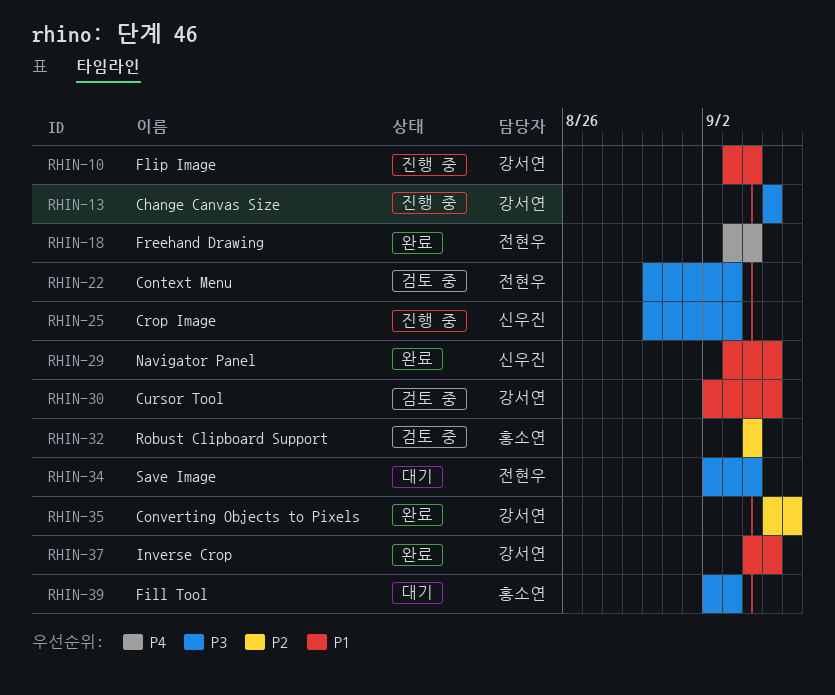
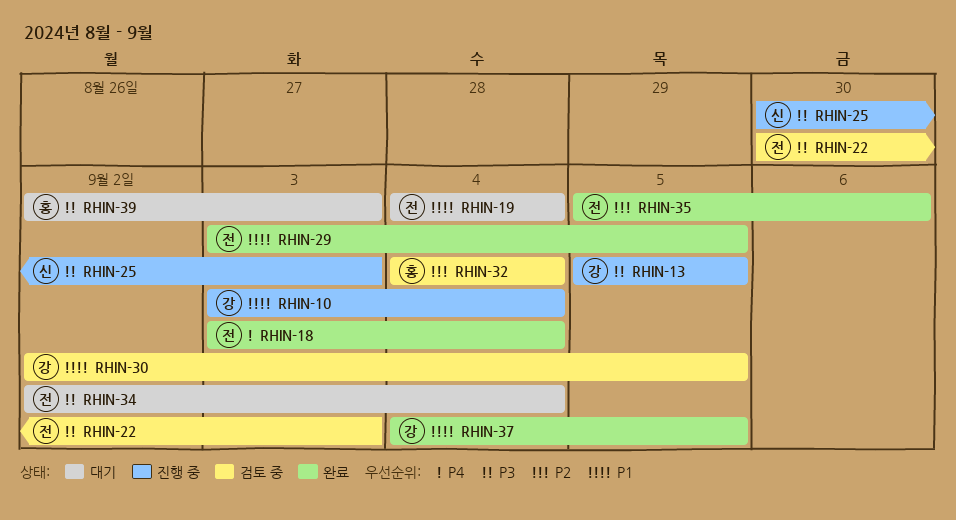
RHIN-19: none -> present
RHIN-29, owner: 신우진 -> 전현우
RHIN-35, owner: 강서연 -> 전현우

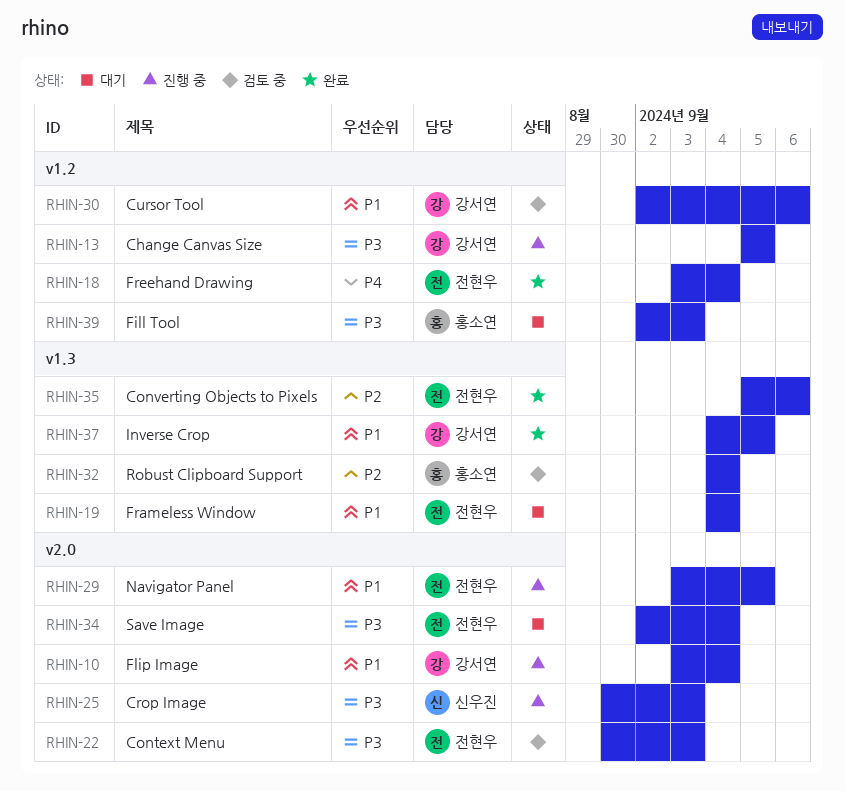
RHIN-29, status: 완료 -> 진행 중
RHIN-30, due: Sep 5 -> Sep 6

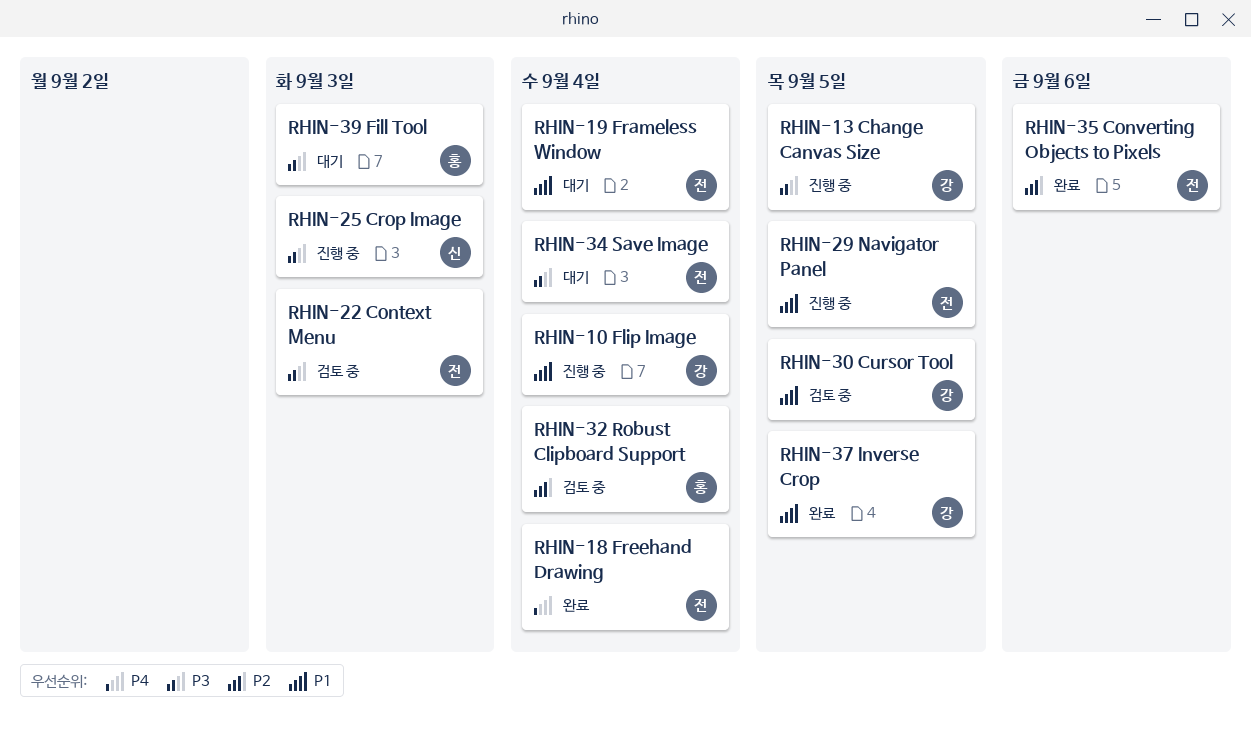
RHIN-30, due: Sep 6 -> Sep 5

